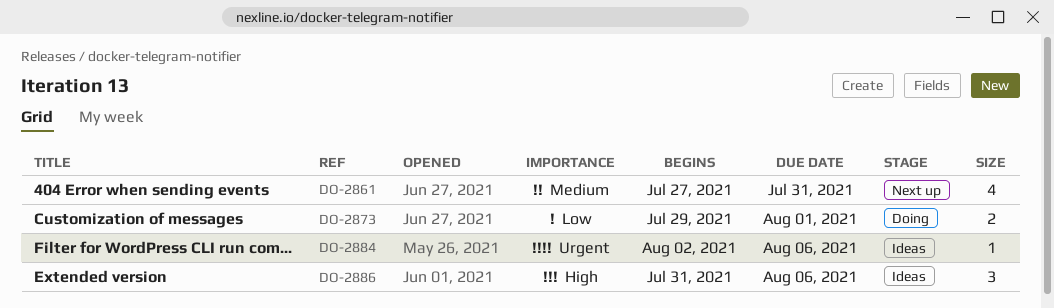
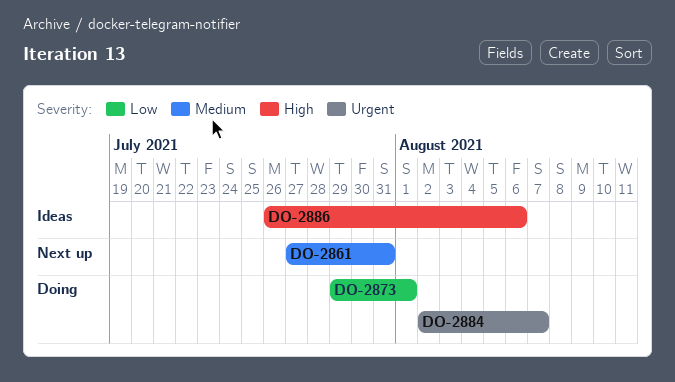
DO-2884, status: Ideas -> Doing
DO-2884, due: Aug 6 -> Aug 7
DO-2886, start: Jul 31 -> Jul 26

